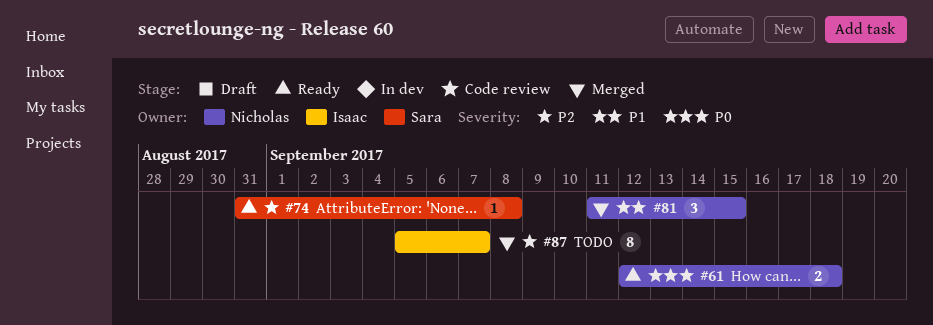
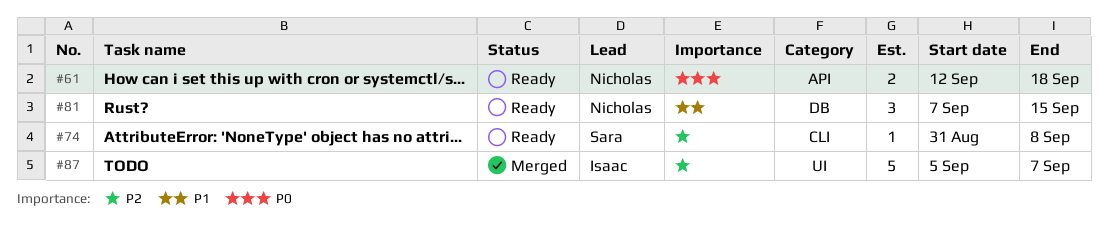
#81, status: Merged -> Ready
#81, start: Sep 11 -> Sep 7
#87, estimate: 8 -> 5

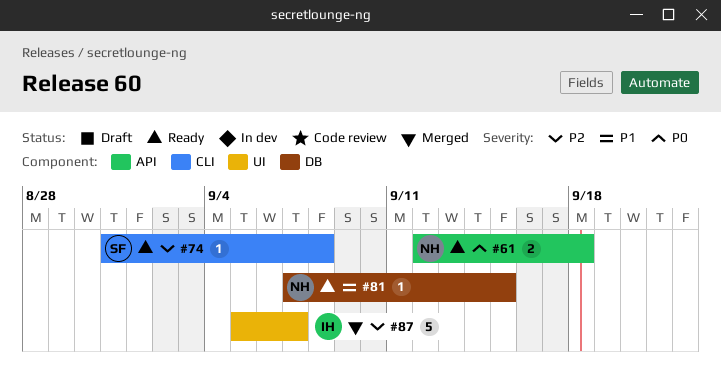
#81, estimate: 3 -> 1

